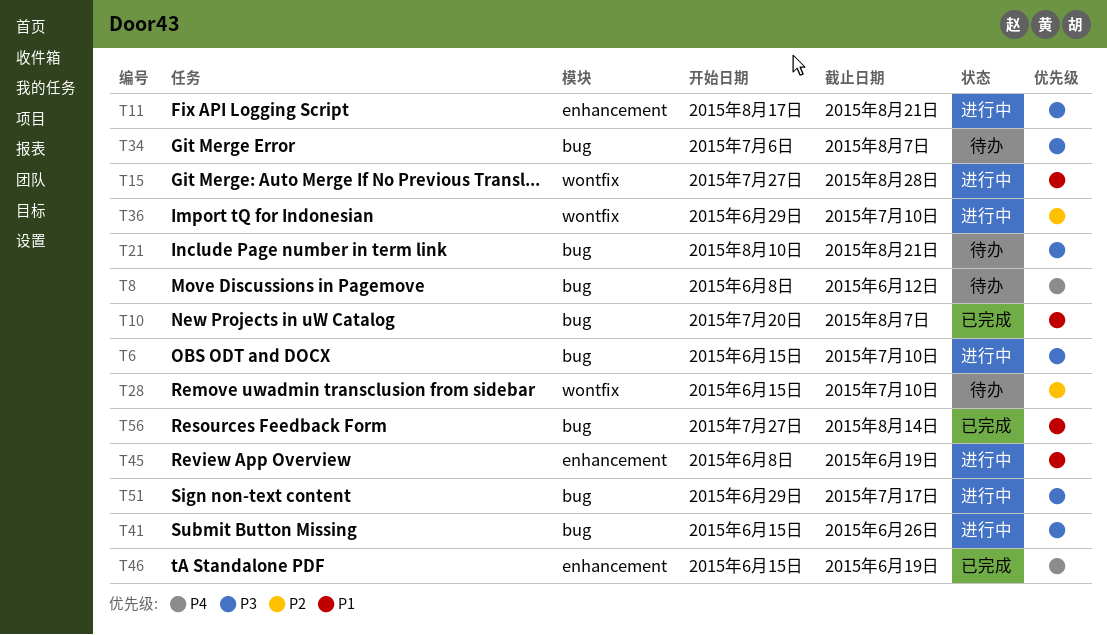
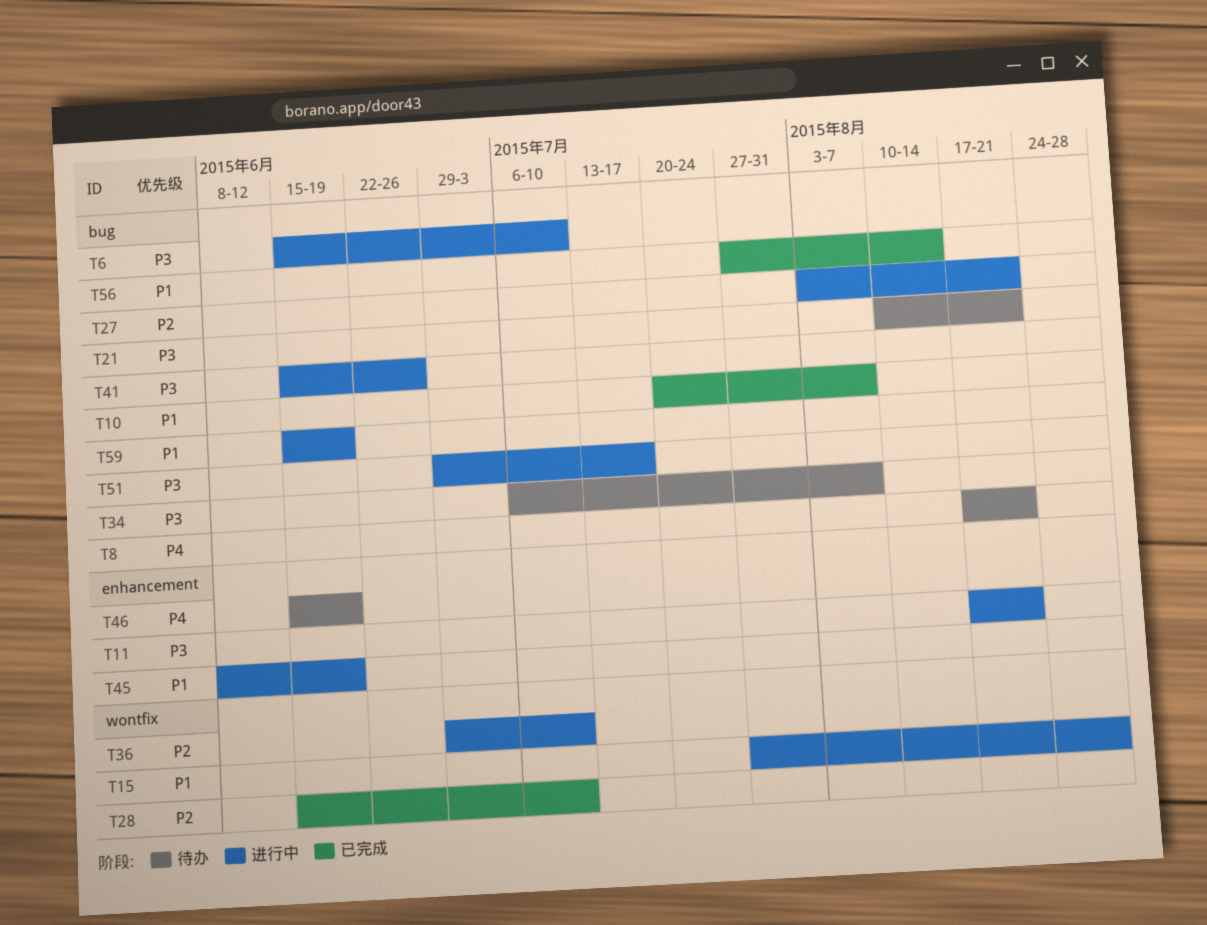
T8, start: Jun 8 -> Aug 17
T8, due: Jun 12 -> Aug 21
T27: none -> present
T28, status: 待办 -> 已完成
T46, status: 已完成 -> 待办
T59: none -> present

